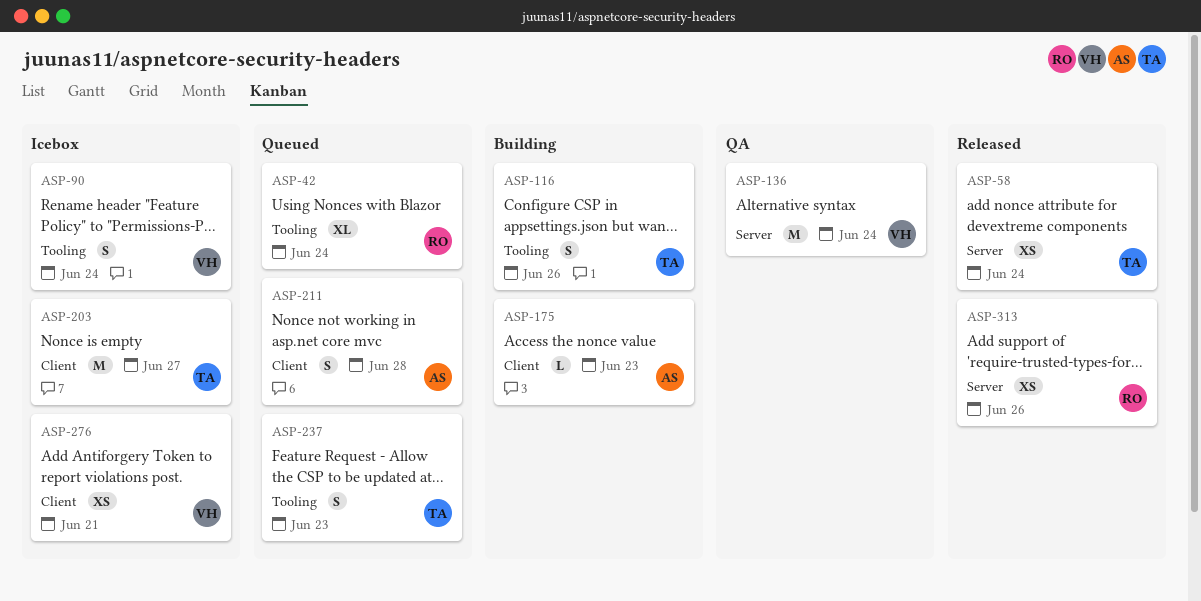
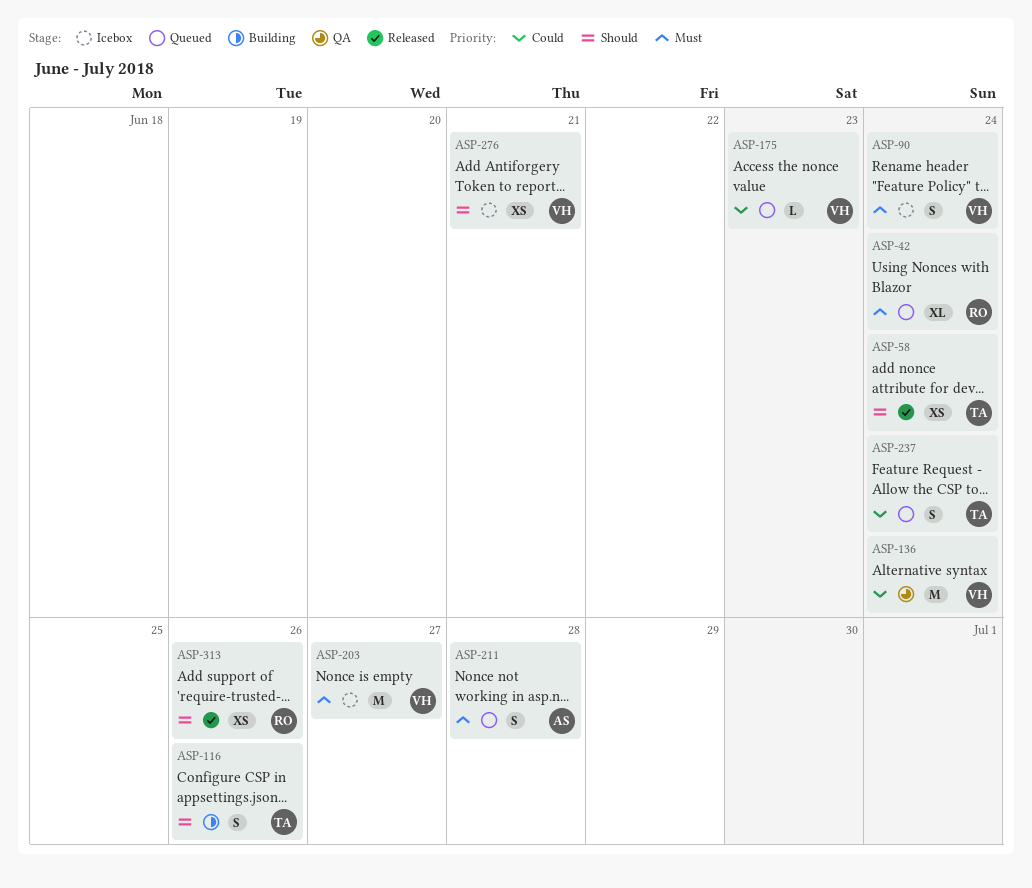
ASP-175, status: Building -> Queued
ASP-175, owner: AS -> VH
ASP-203, owner: TA -> VH
ASP-237, due: Jun 23 -> Jun 24

